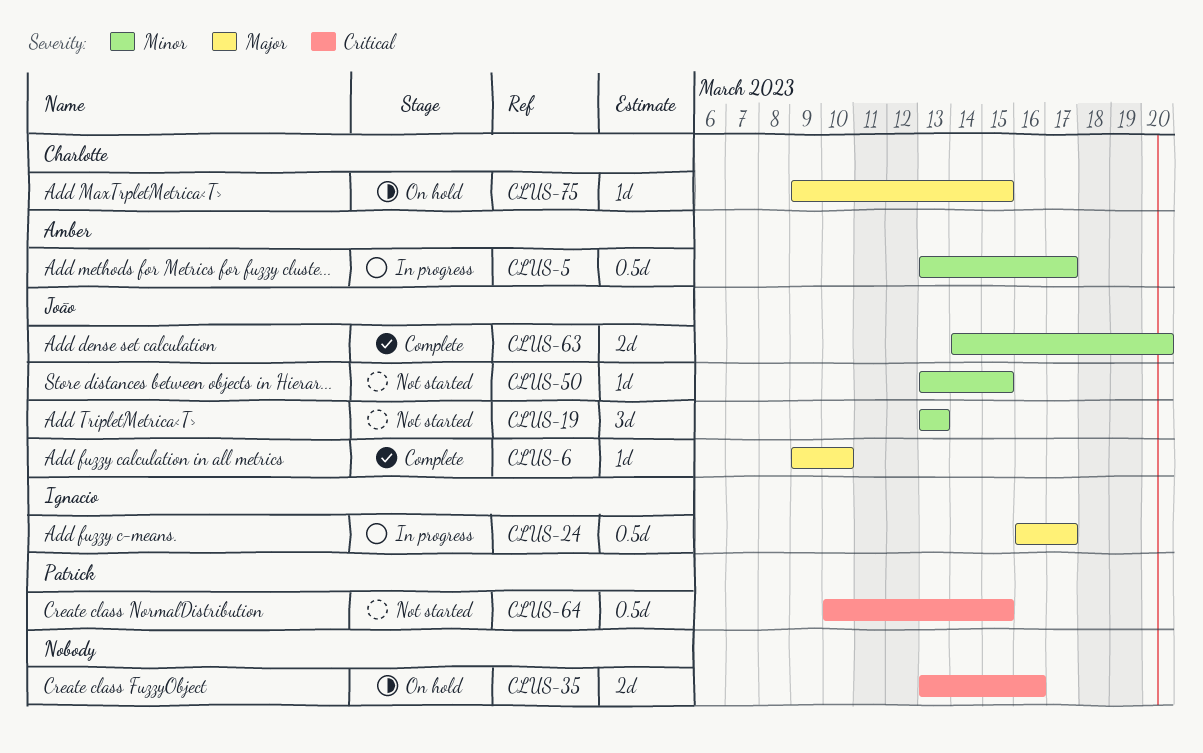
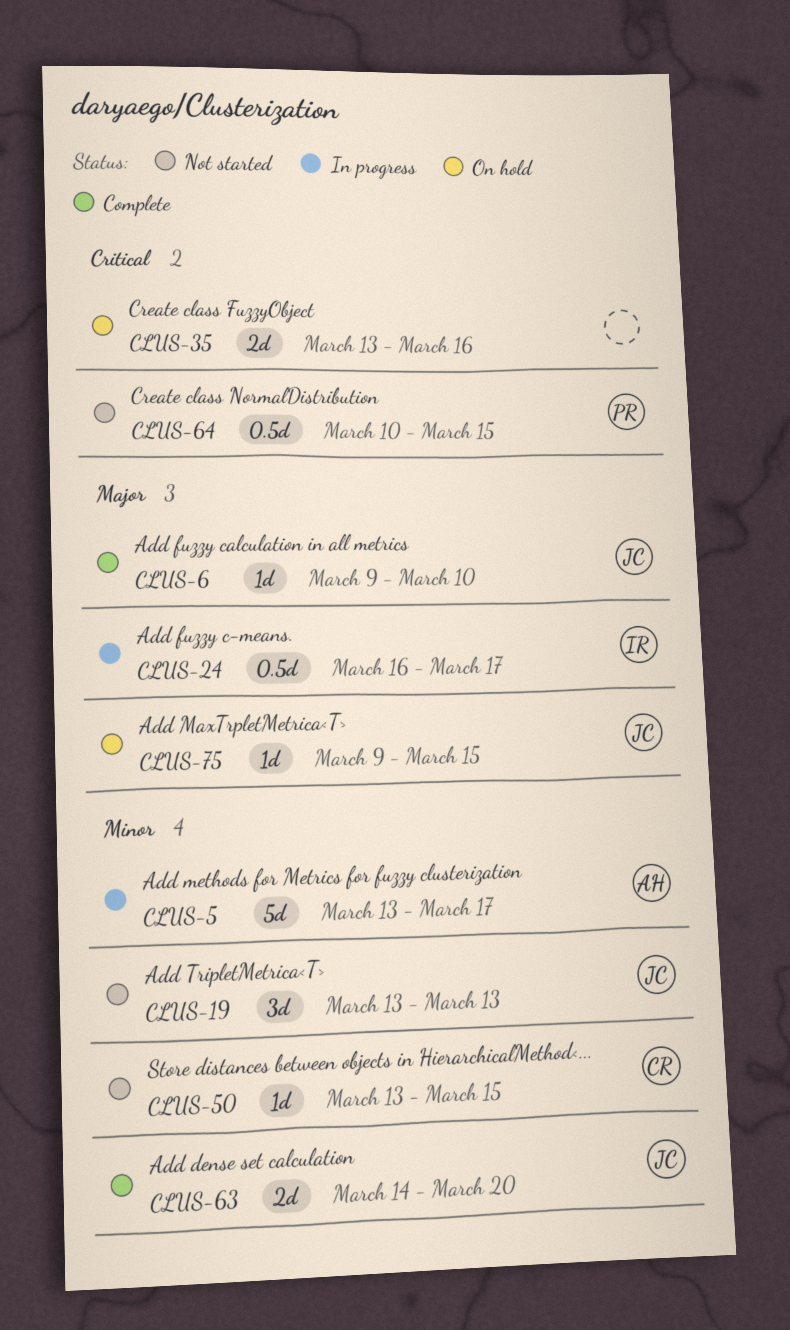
CLUS-5, estimate: 0.5d -> 5d
CLUS-50, owner: João -> Charlotte
CLUS-75, owner: Charlotte -> João

